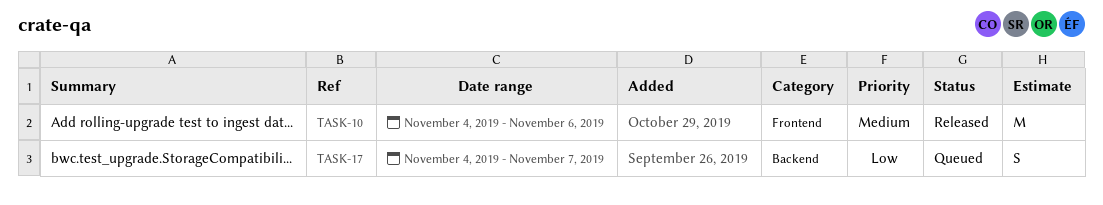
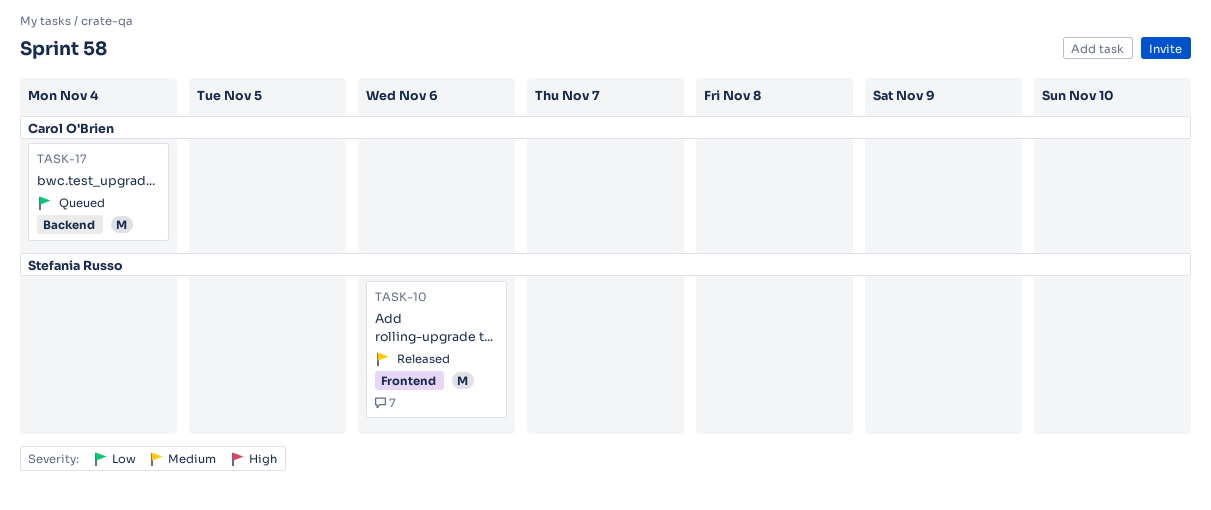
TASK-17, estimate: S -> M
TASK-17, due: Nov 7 -> Nov 4

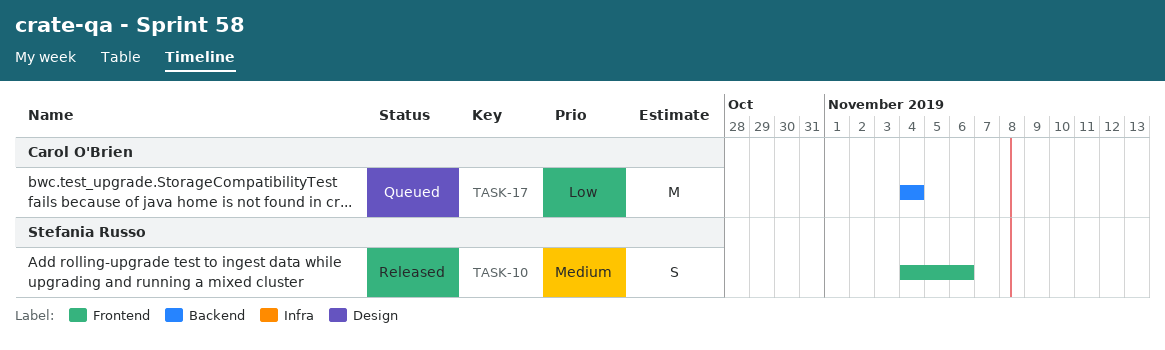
TASK-10, estimate: M -> S

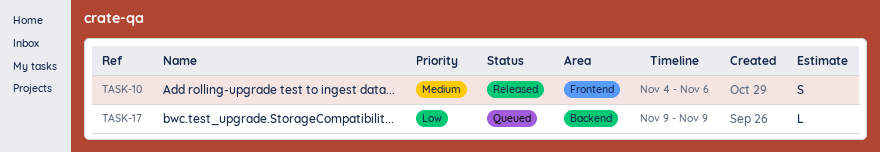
TASK-17, estimate: M -> L
TASK-17, start: Nov 4 -> Nov 9
TASK-17, due: Nov 4 -> Nov 9

